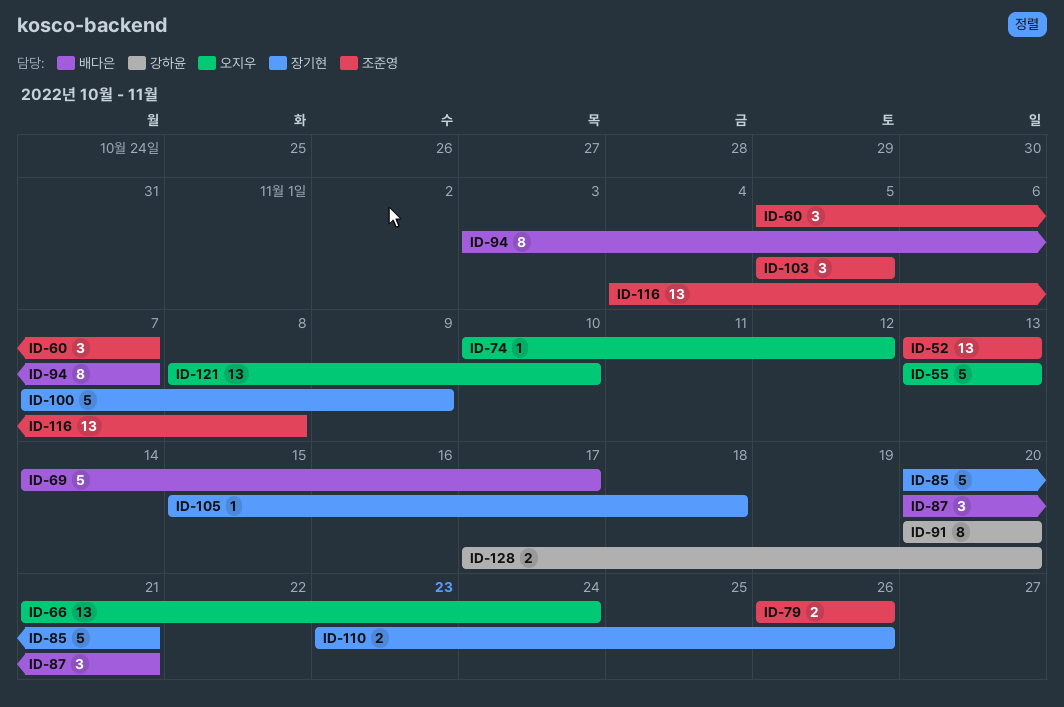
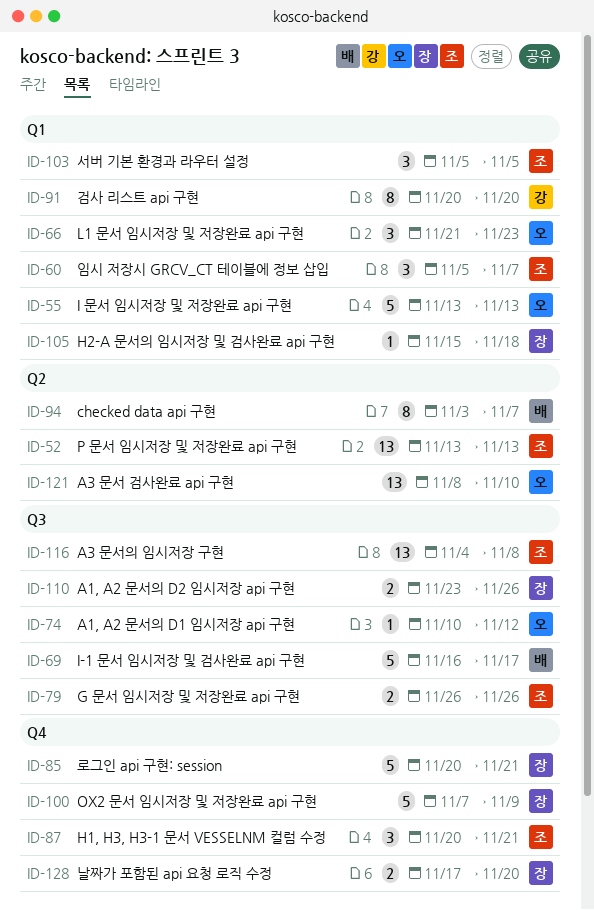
ID-66, estimate: 13 -> 3
ID-66, due: Nov 24 -> Nov 23
ID-69, start: Nov 14 -> Nov 16
ID-87, owner: 배다은 -> 조준영
ID-128, owner: 강하윤 -> 장기현

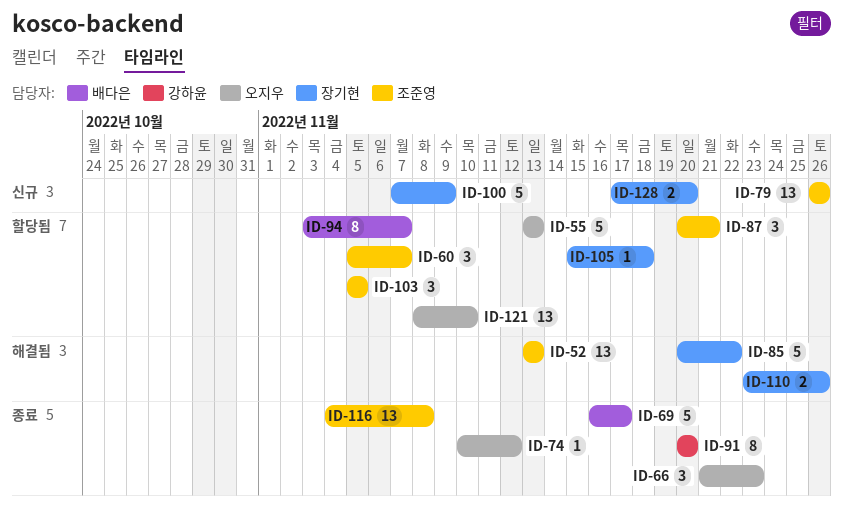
ID-79, estimate: 2 -> 13
ID-85, due: Nov 21 -> Nov 22

